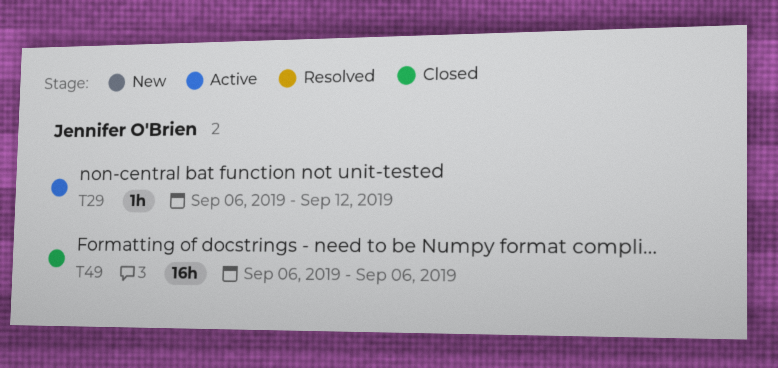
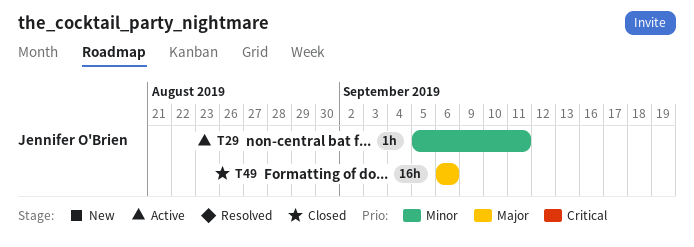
T29, start: Sep 6 -> Sep 5
T29, due: Sep 12 -> Sep 11

